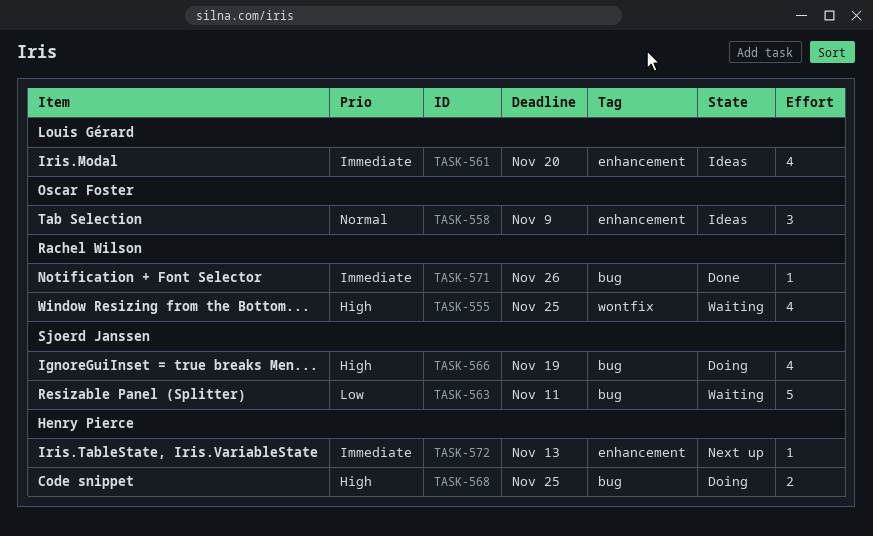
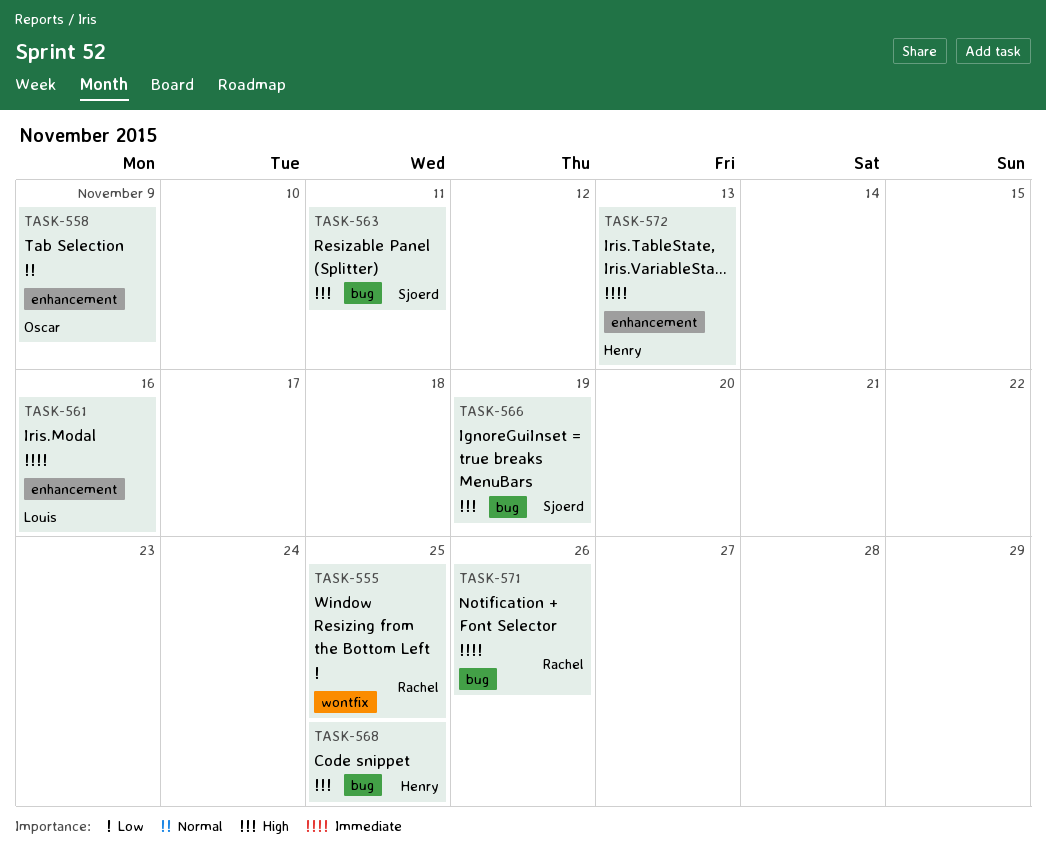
TASK-555, priority: High -> Low
TASK-561, due: Nov 20 -> Nov 16
TASK-563, priority: Low -> High

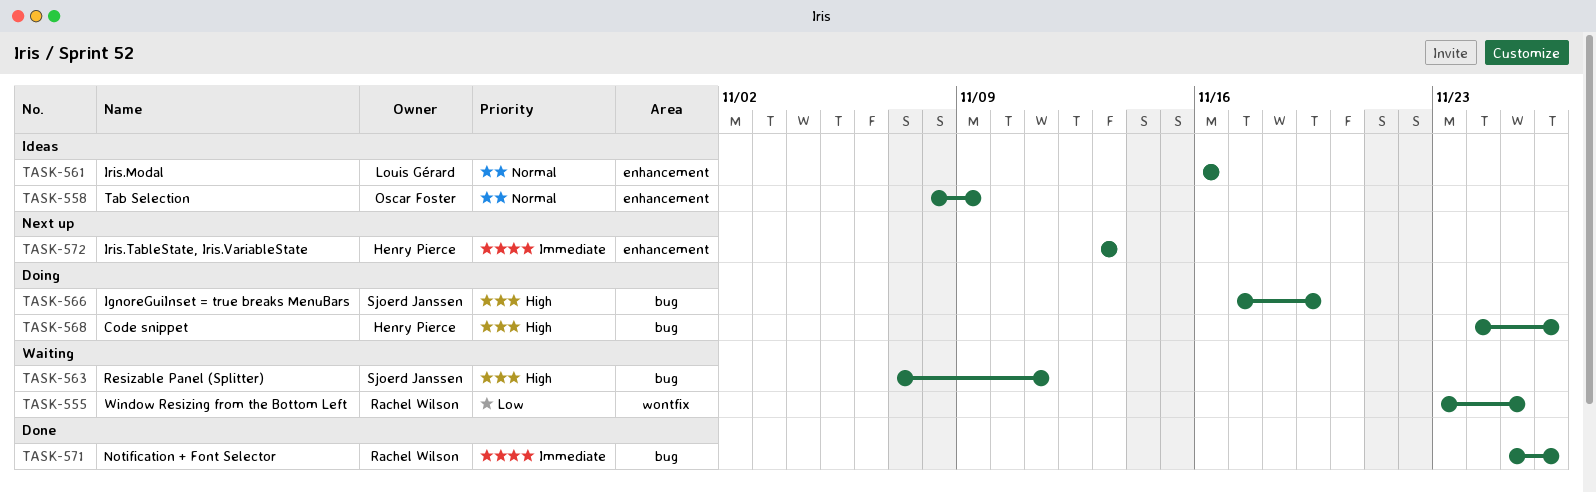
TASK-561, priority: Immediate -> Normal
TASK-568, due: Nov 25 -> Nov 26

